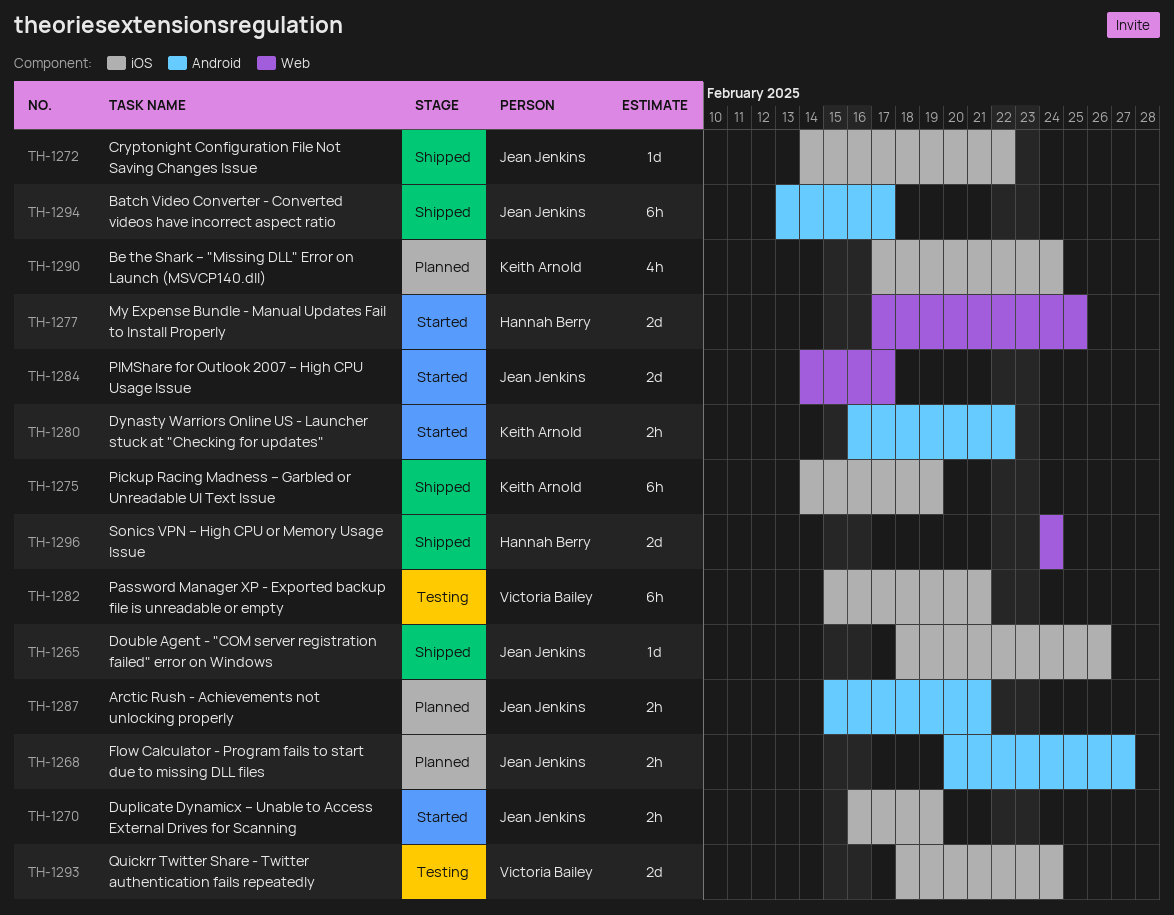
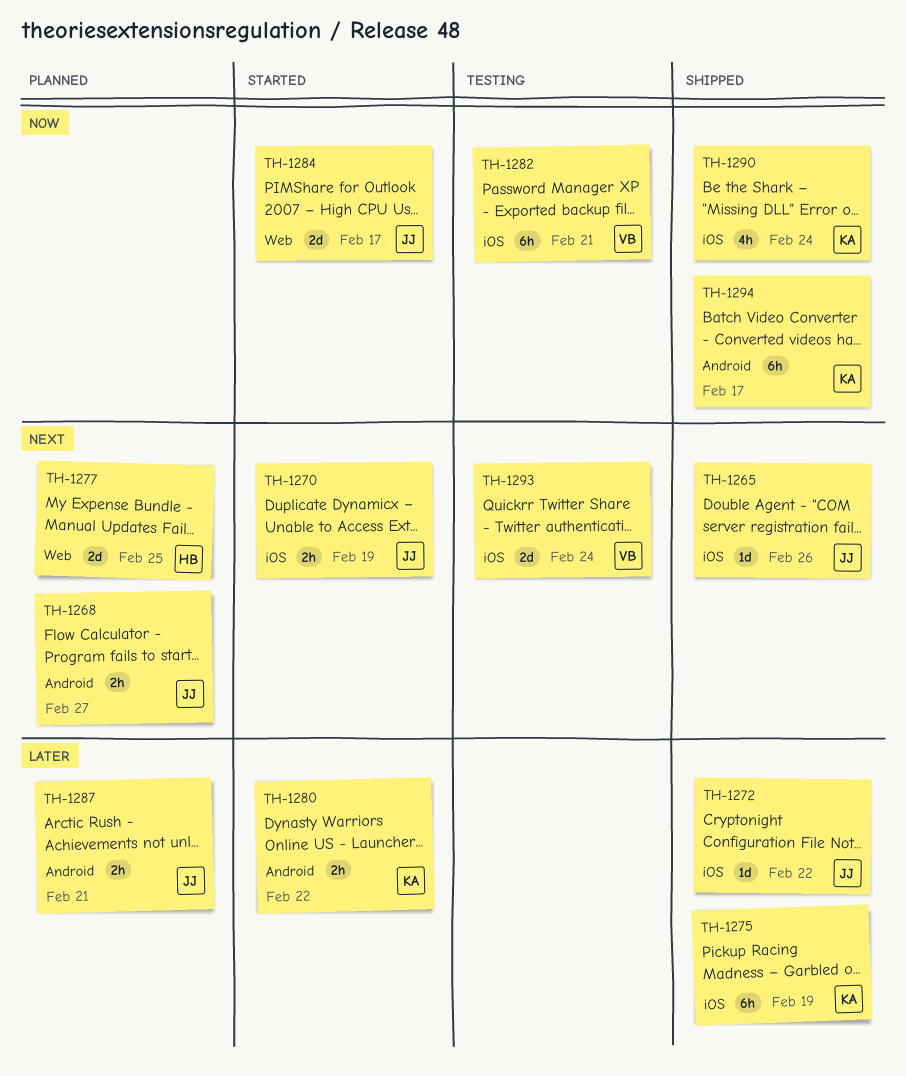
TH-1277, status: Started -> Planned
TH-1290, status: Planned -> Shipped
TH-1294, owner: Jean Jenkins -> Keith Arnold
TH-1296: present -> none

